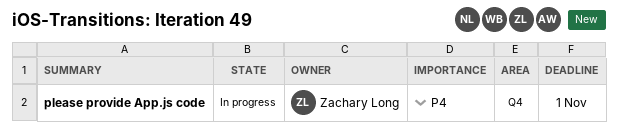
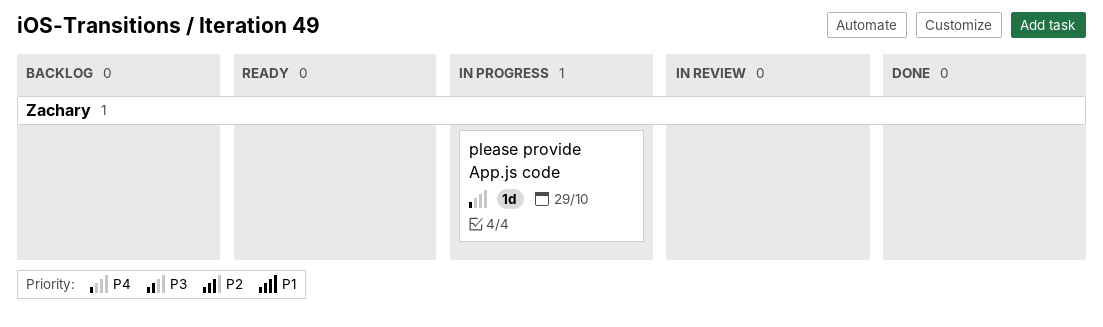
please provide App.js code, due: Nov 1 -> Oct 29

